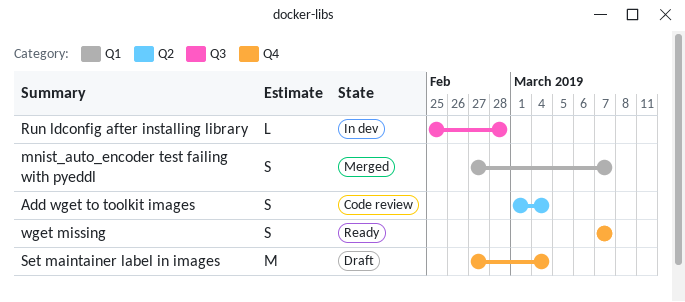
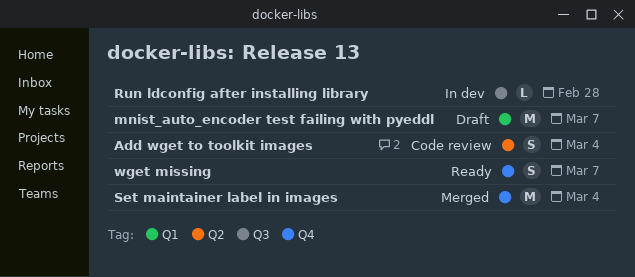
mnist_auto_encoder test failing with pyeddl, status: Merged -> Draft
mnist_auto_encoder test failing with pyeddl, estimate: S -> M
Set maintainer label in images, status: Draft -> Merged

